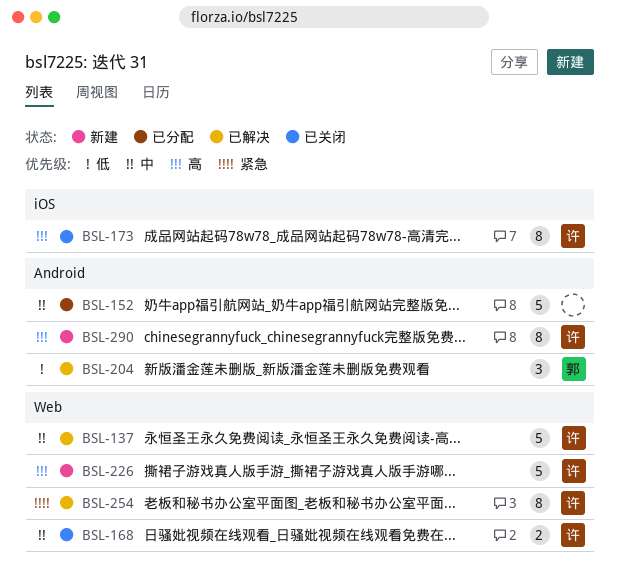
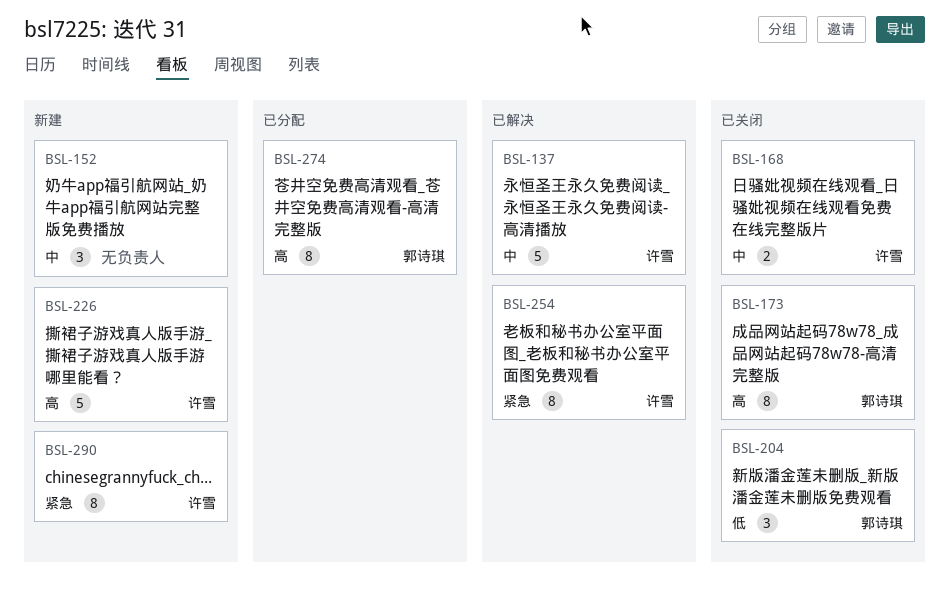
BSL-152, status: 已分配 -> 新建
BSL-152, estimate: 5 -> 3
BSL-173, owner: 许雪 -> 郭诗琪
BSL-204, status: 已解决 -> 已关闭
BSL-274: none -> present
BSL-290, priority: 高 -> 紧急

